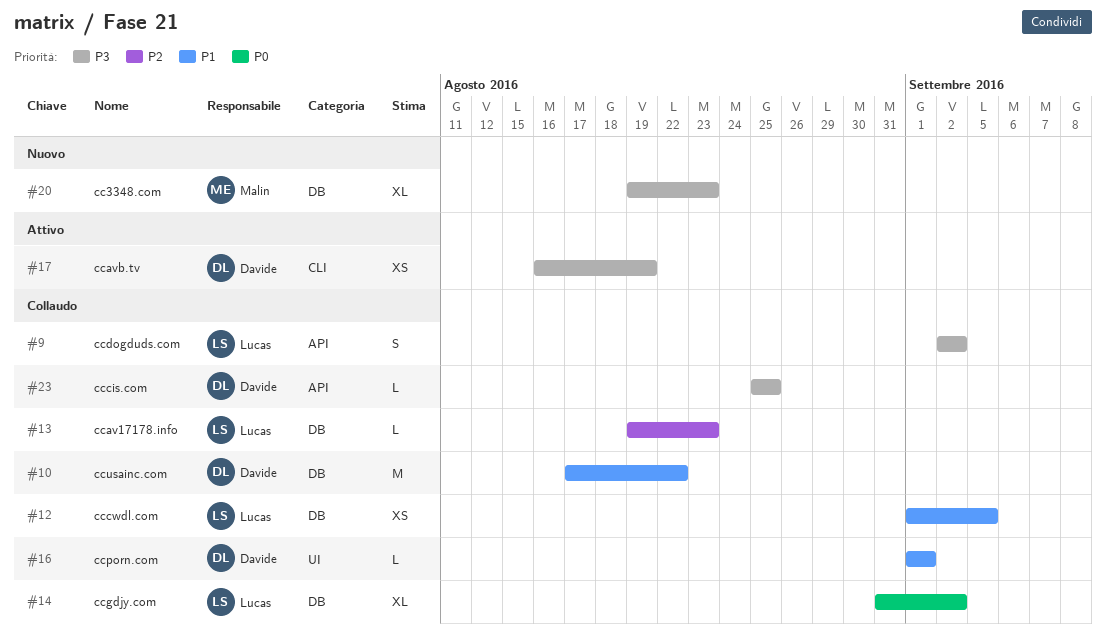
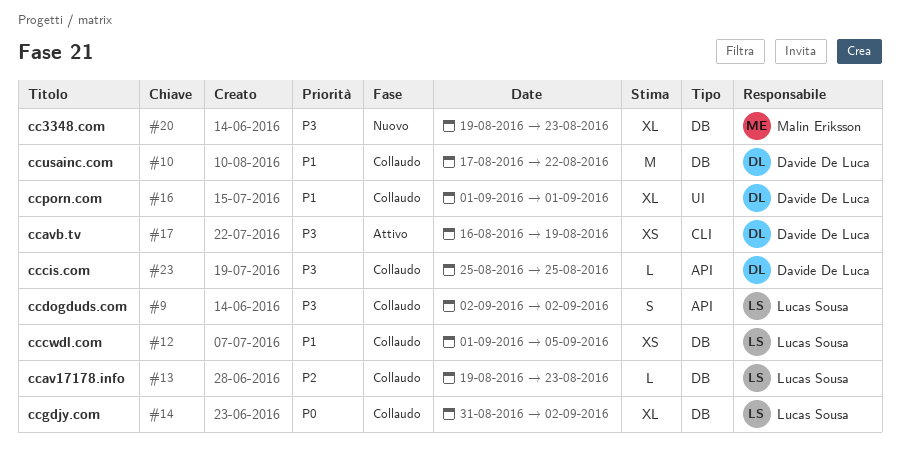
#16, estimate: L -> XL

